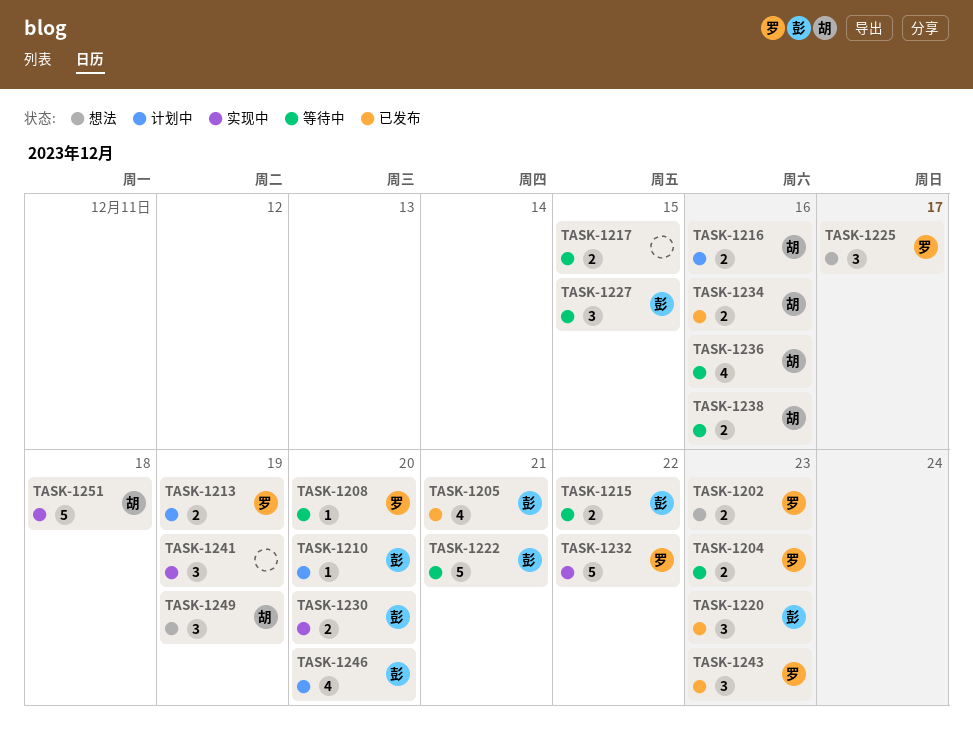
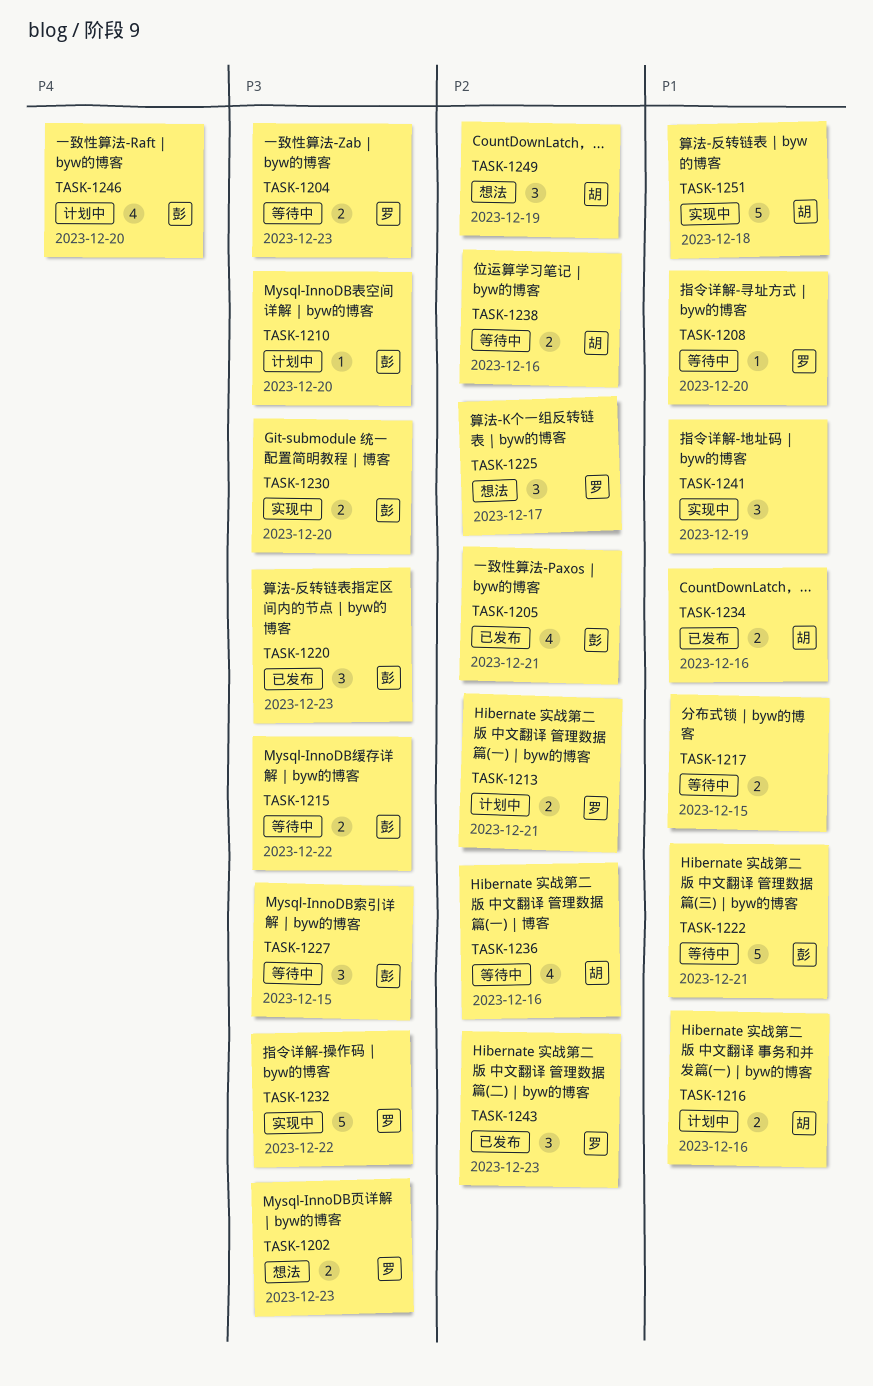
TASK-1213, due: Dec 19 -> Dec 21

